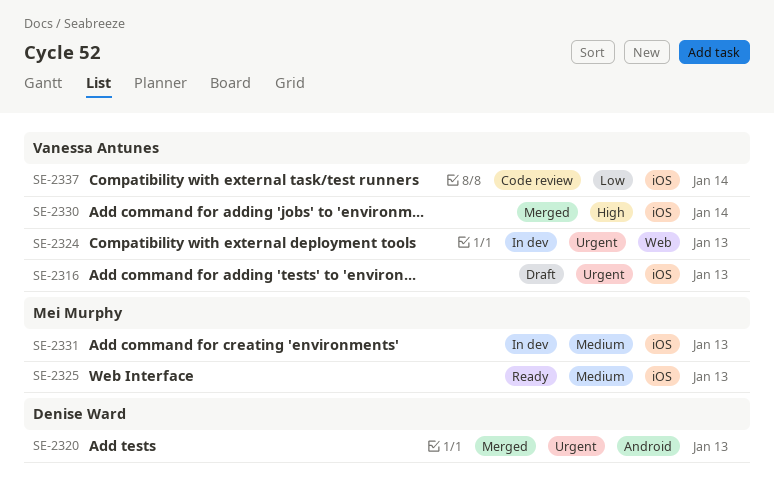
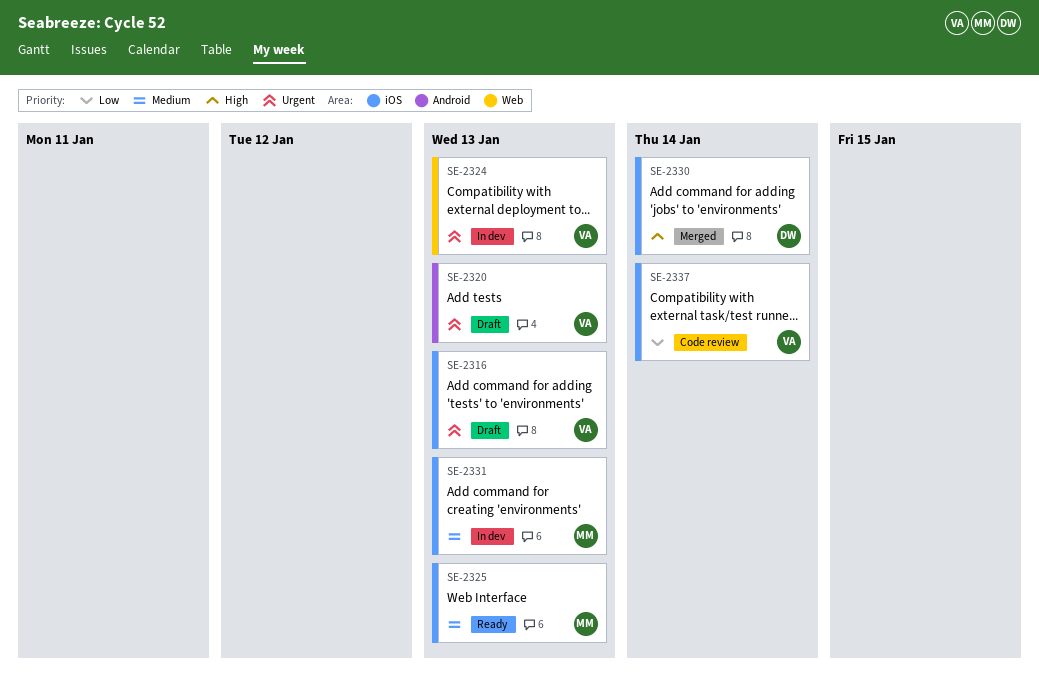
SE-2320, status: Merged -> Draft
SE-2320, owner: Denise Ward -> Vanessa Antunes
SE-2330, owner: Vanessa Antunes -> Denise Ward

